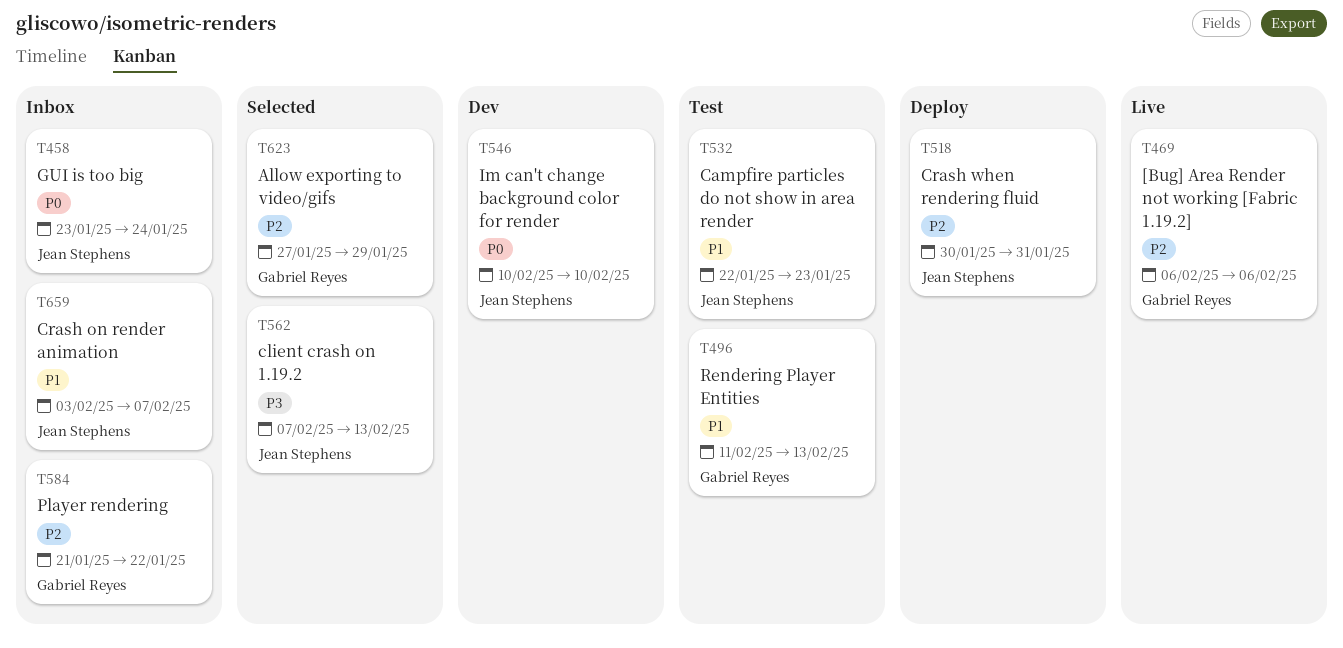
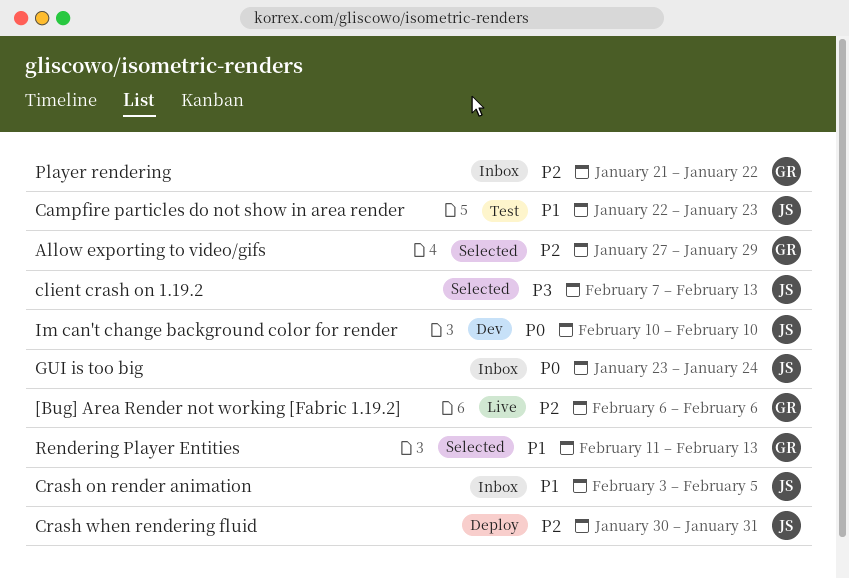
Crash on render animation, due: Feb 7 -> Feb 5
Rendering Player Entities, status: Test -> Selected

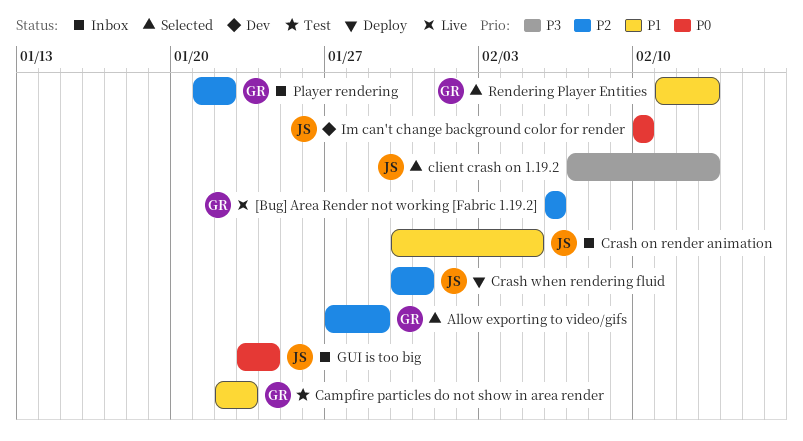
Campfire particles do not show in area render, owner: JS -> GR
Crash on render animation, start: Feb 3 -> Jan 30

